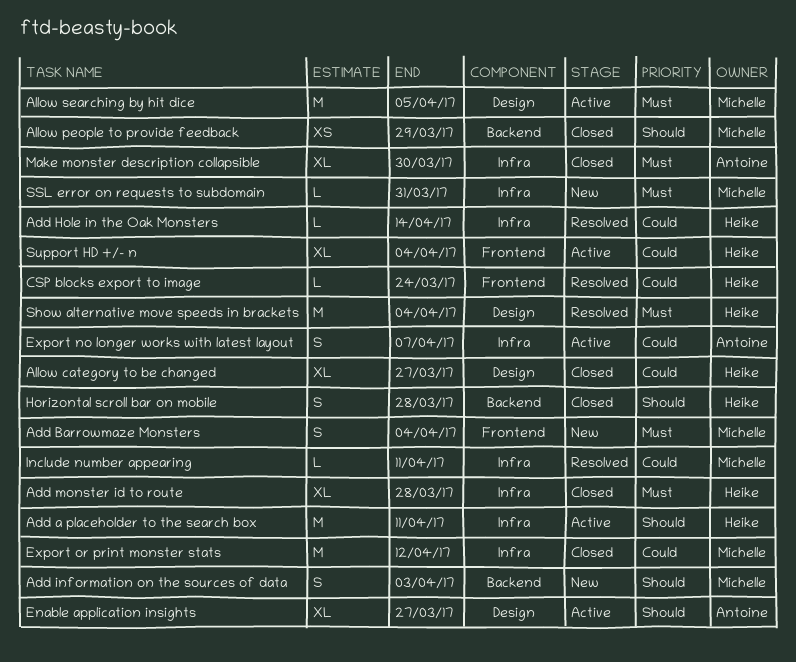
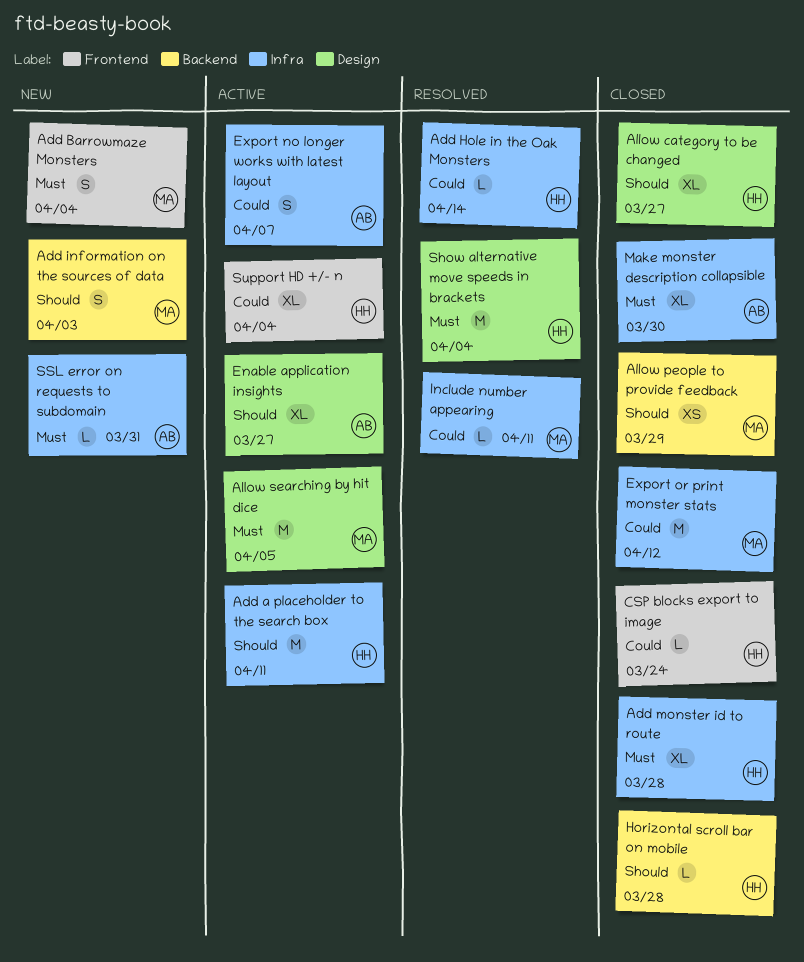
Allow category to be changed, priority: Could -> Should
CSP blocks export to image, status: Resolved -> Closed
Horizontal scroll bar on mobile, estimate: S -> L
SSL error on requests to subdomain, owner: Michelle -> Antoine

